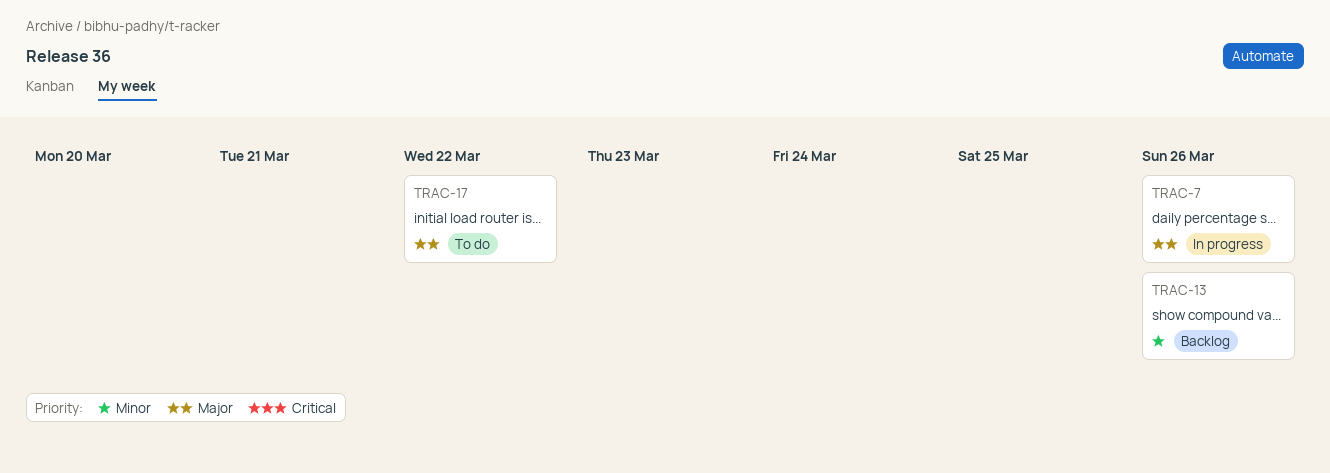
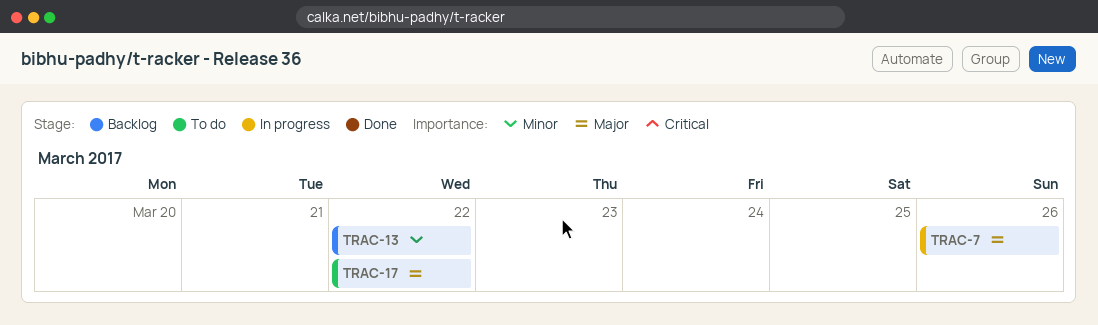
TRAC-13, due: Mar 26 -> Mar 22

